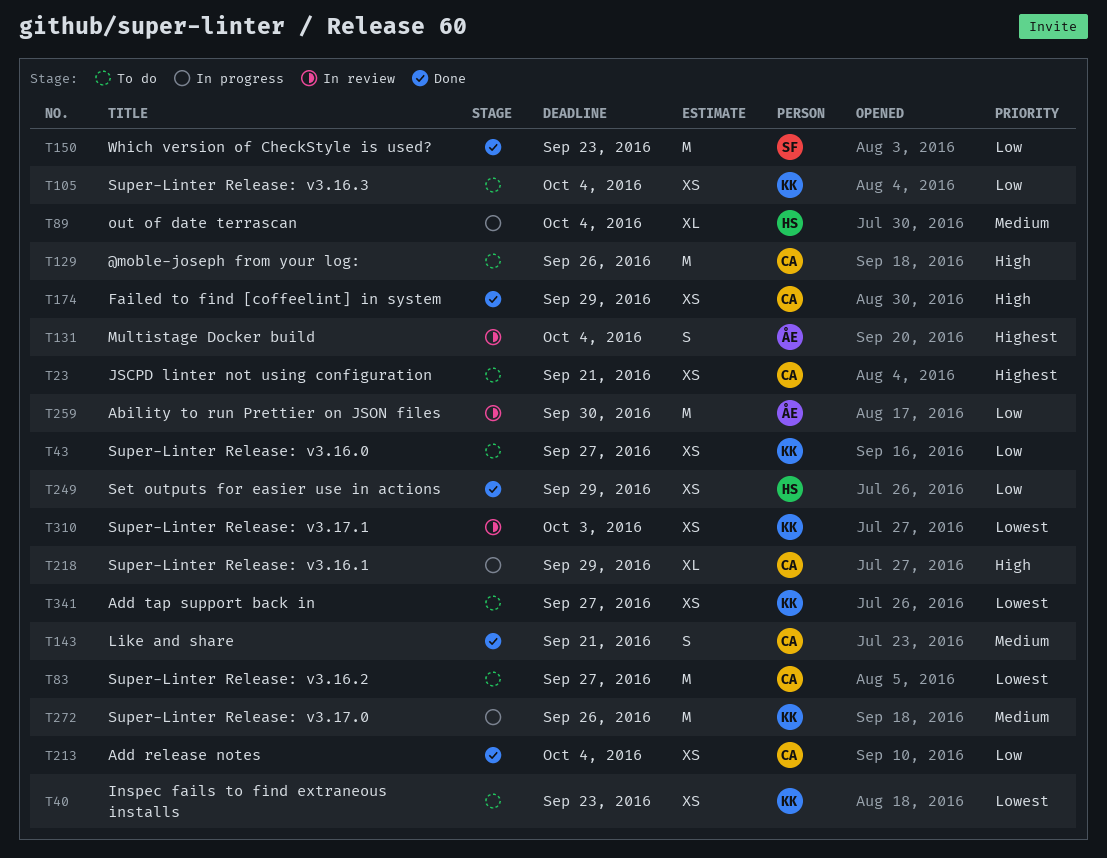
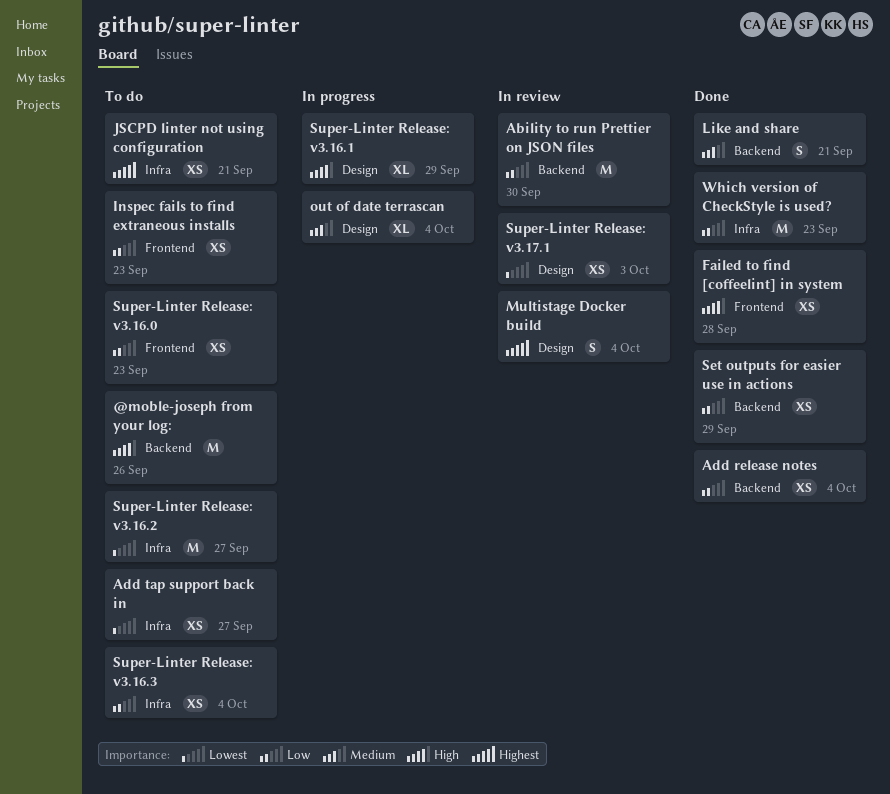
Failed to find [coffeelint] in system, due: Sep 29 -> Sep 28
Inspec fails to find extraneous installs, priority: Lowest -> Low
Super-Linter Release: v3.16.0, due: Sep 27 -> Sep 23
Super-Linter Release: v3.17.0: present -> none

